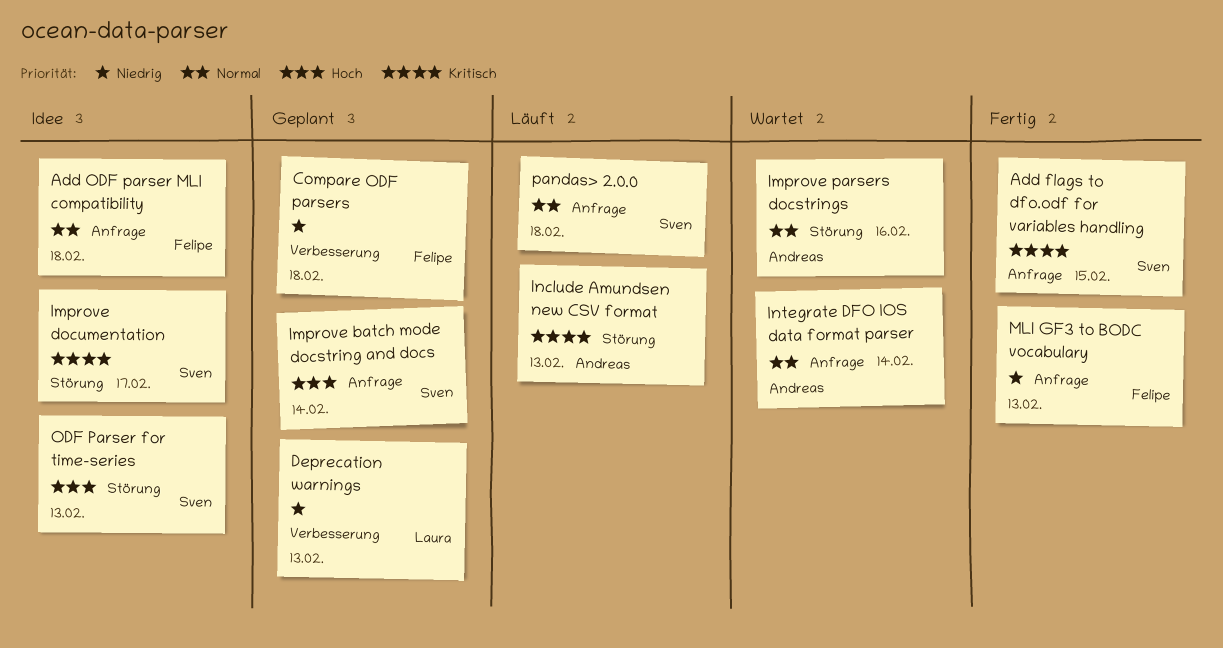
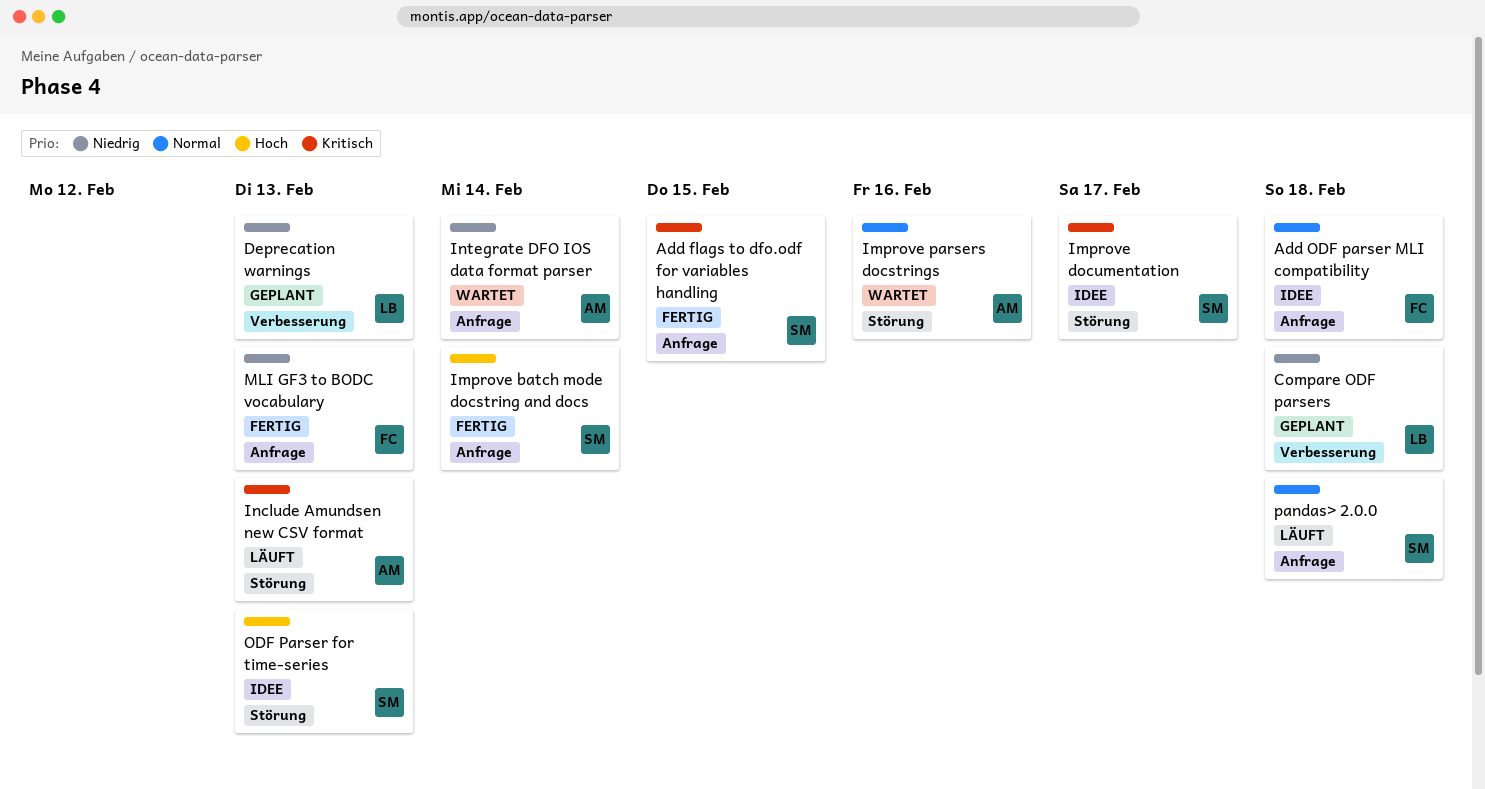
Compare ODF parsers, owner: Felipe -> Laura
Improve batch mode docstring and docs, status: Geplant -> Fertig
Integrate DFO IOS data format parser, priority: Normal -> Niedrig

